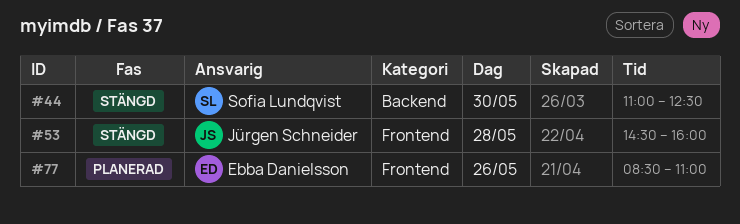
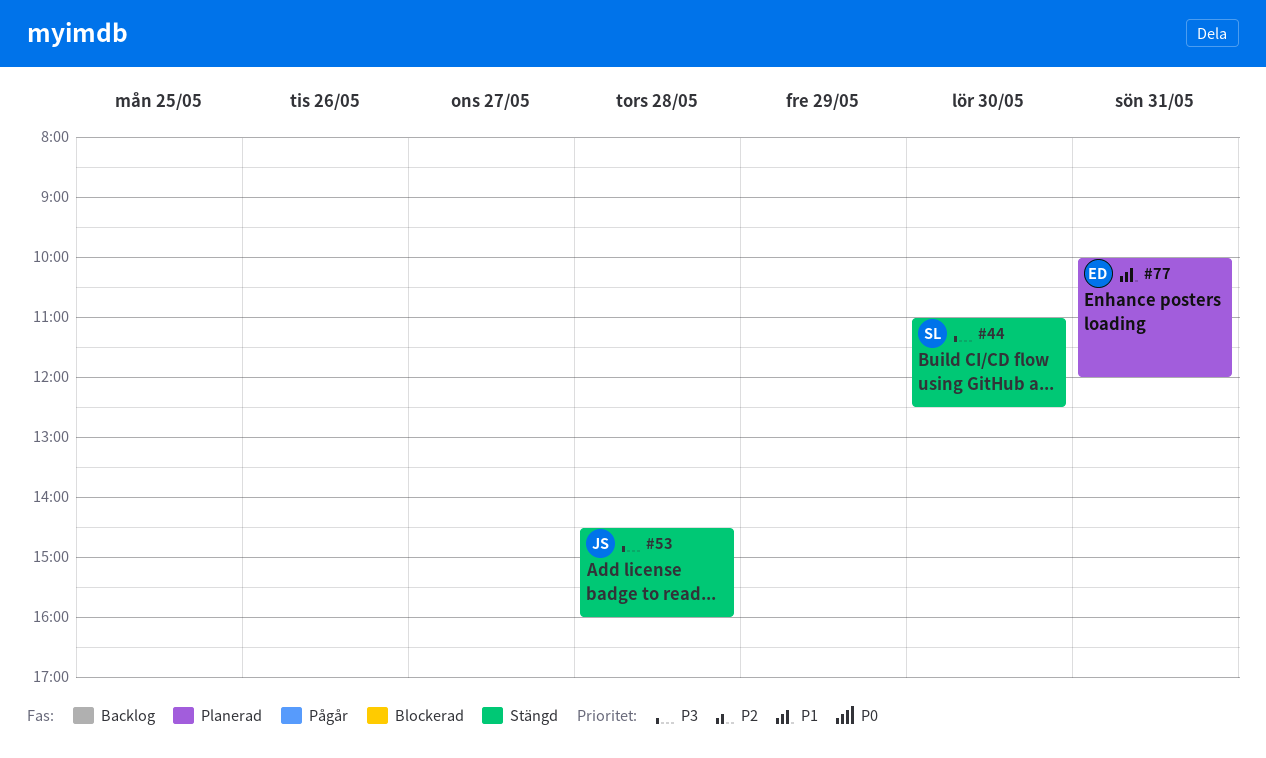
#77, day: May 26 -> May 31
#77, begins: 08:30 -> 10:00
#77, ends: 11:00 -> 12:00

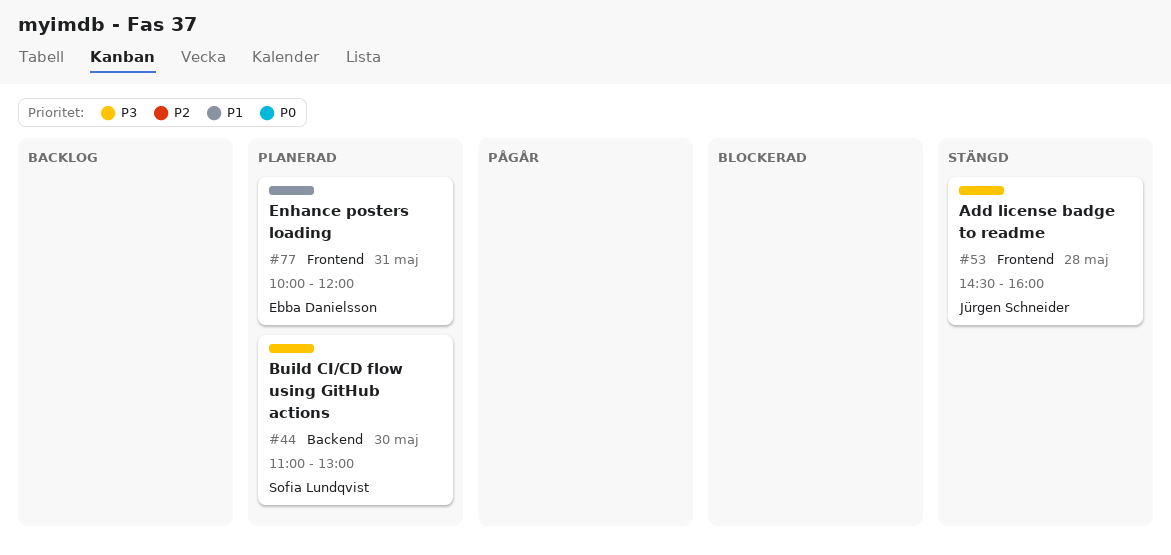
#44, status: Stängd -> Planerad
#44, ends: 12:30 -> 13:00

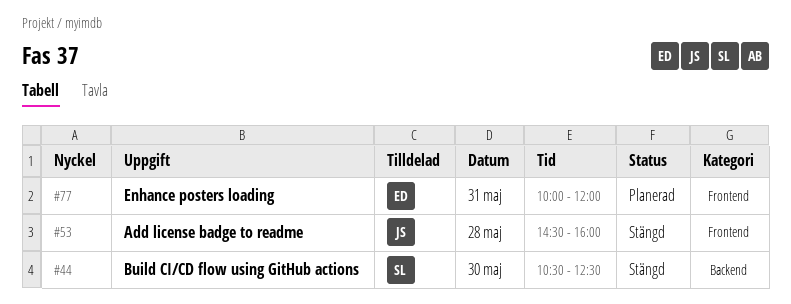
#44, status: Planerad -> Stängd
#44, begins: 11:00 -> 10:30
#44, ends: 13:00 -> 12:30

